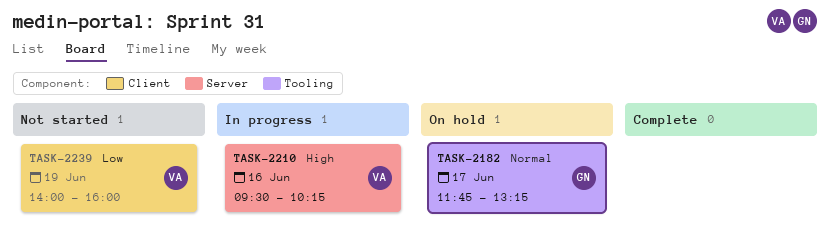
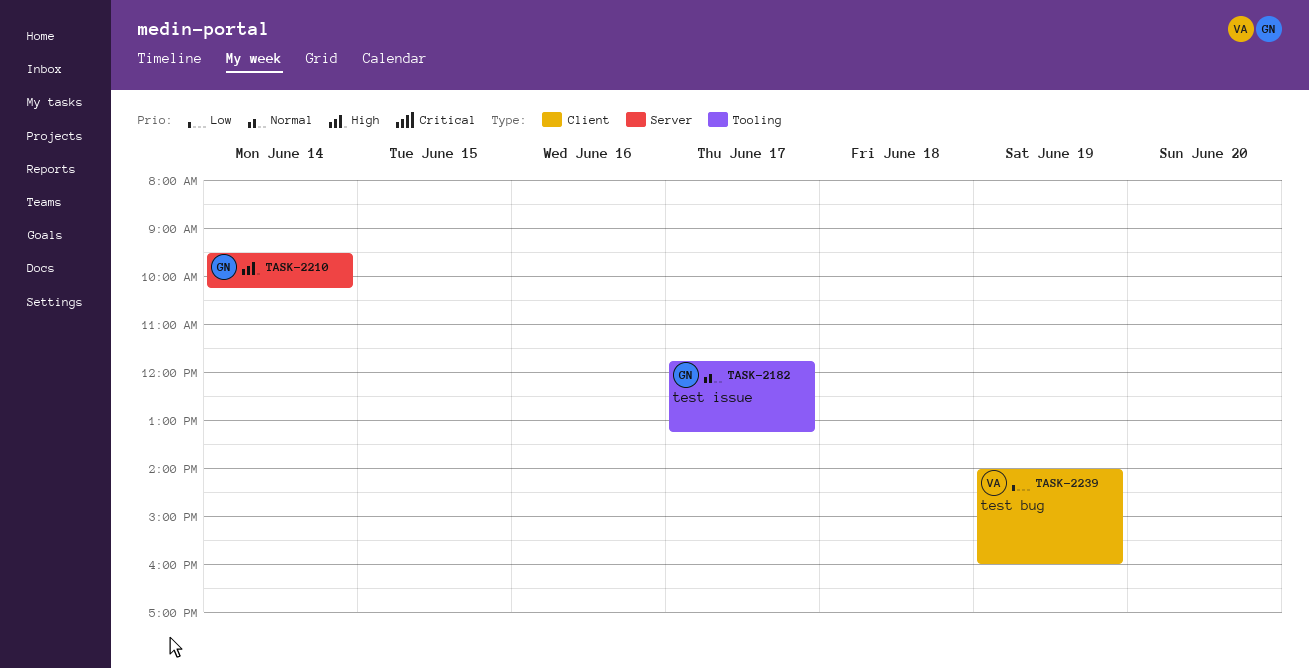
TASK-2210, owner: VA -> GN
TASK-2210, day: Jun 16 -> Jun 14

